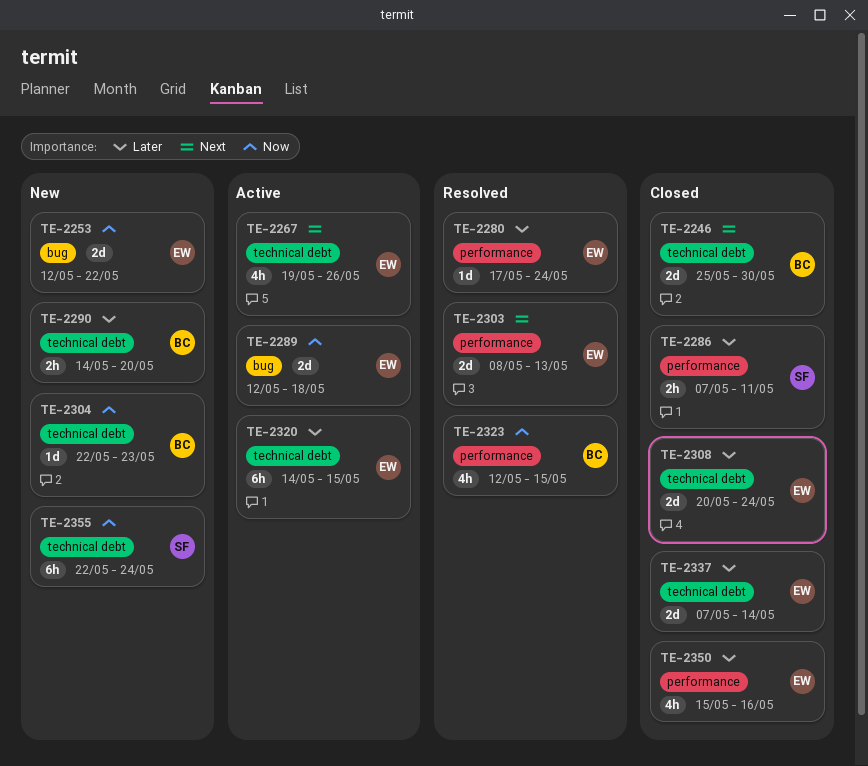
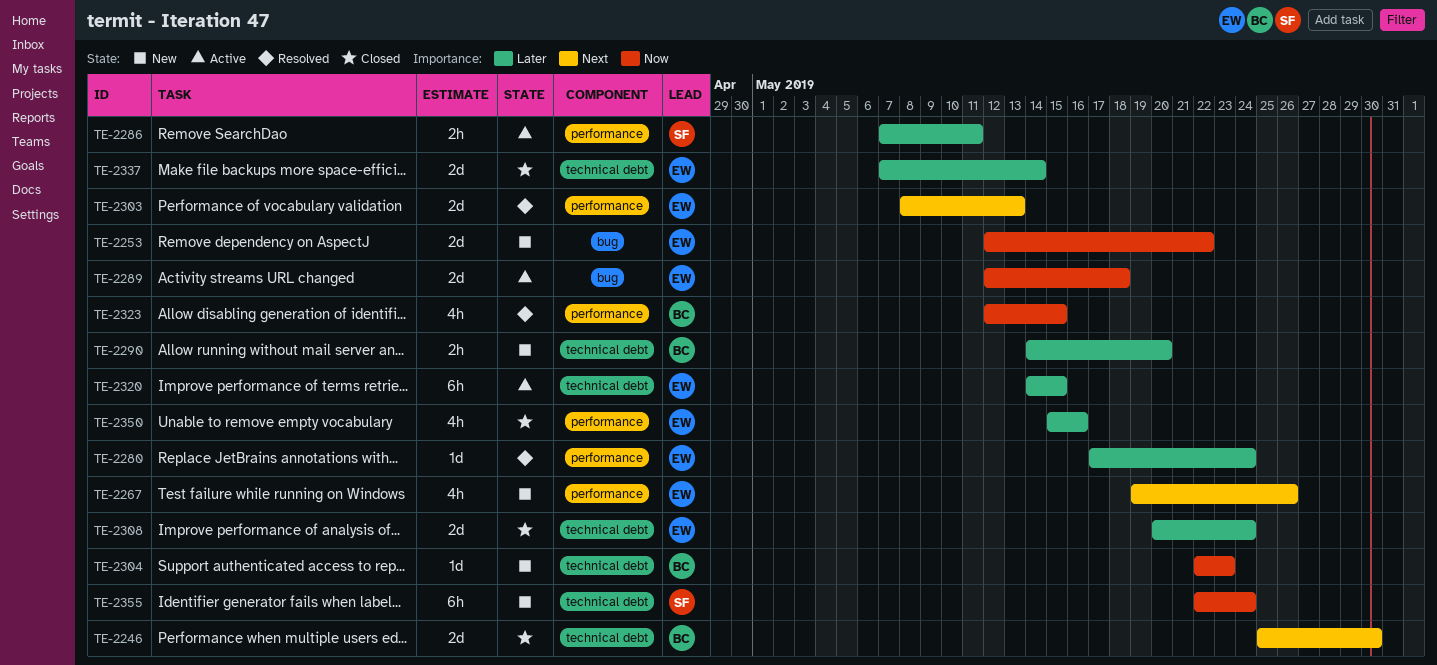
TE-2267, status: Active -> New
TE-2267, label: technical debt -> performance
TE-2286, status: Closed -> Active

